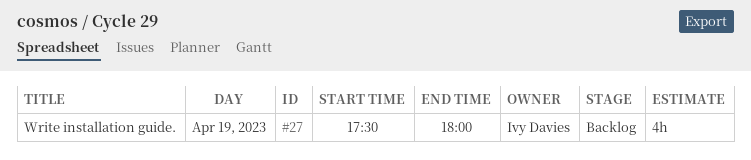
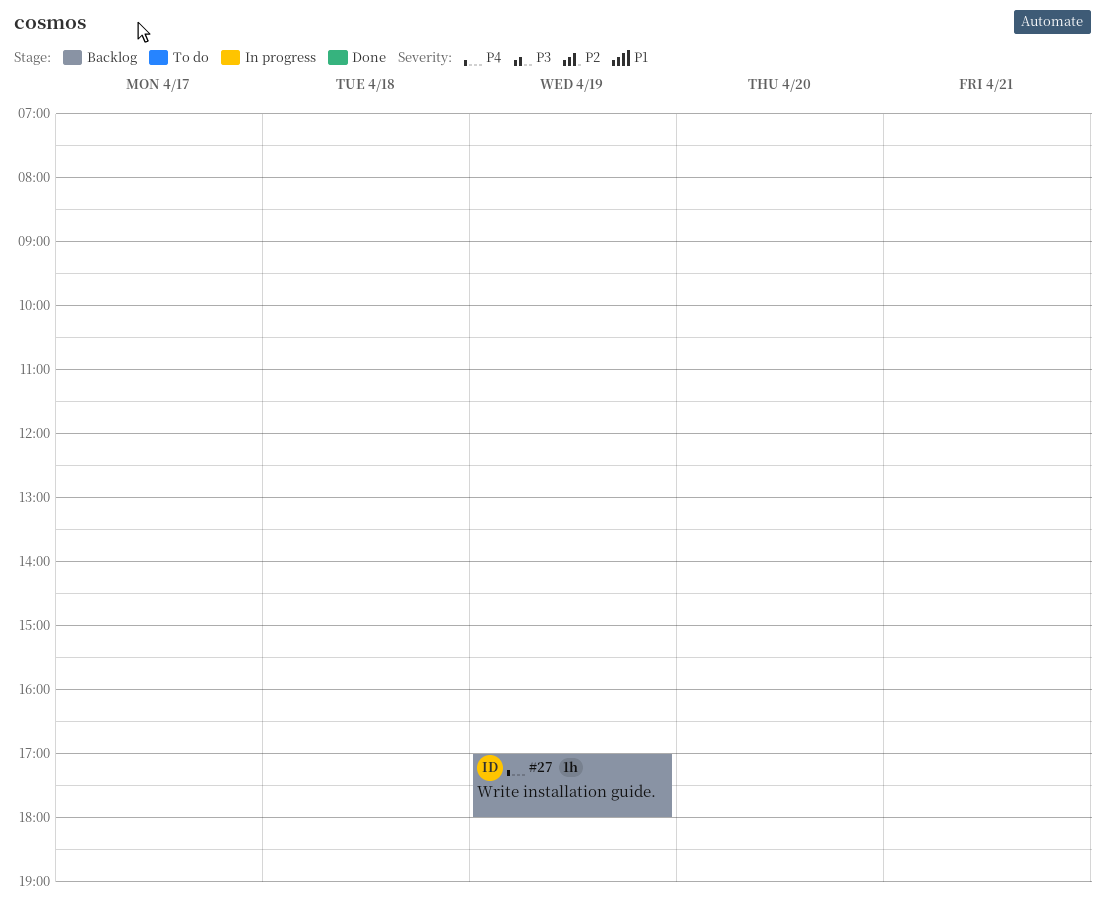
#27, estimate: 4h -> 1h
#27, begins: 17:30 -> 17:00

